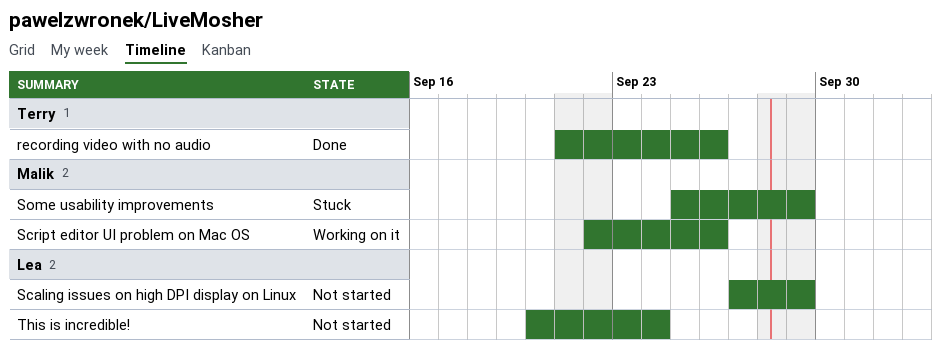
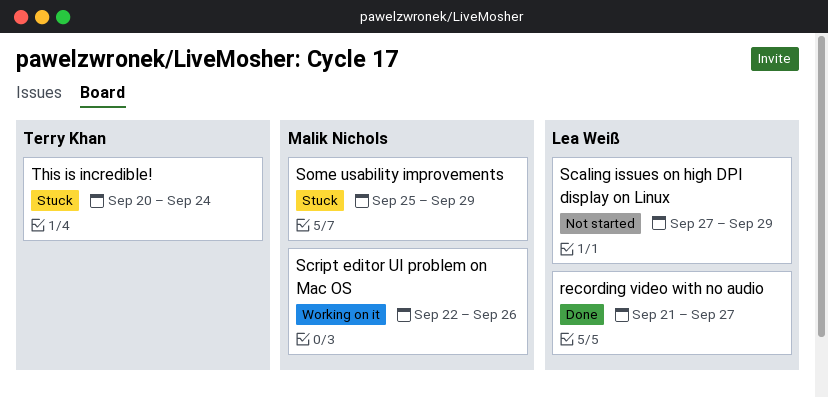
recording video with no audio, owner: Terry Khan -> Lea Weiß
recording video with no audio, due: Sep 26 -> Sep 27
This is incredible!, status: Not started -> Stuck
This is incredible!, owner: Lea Weiß -> Terry Khan

